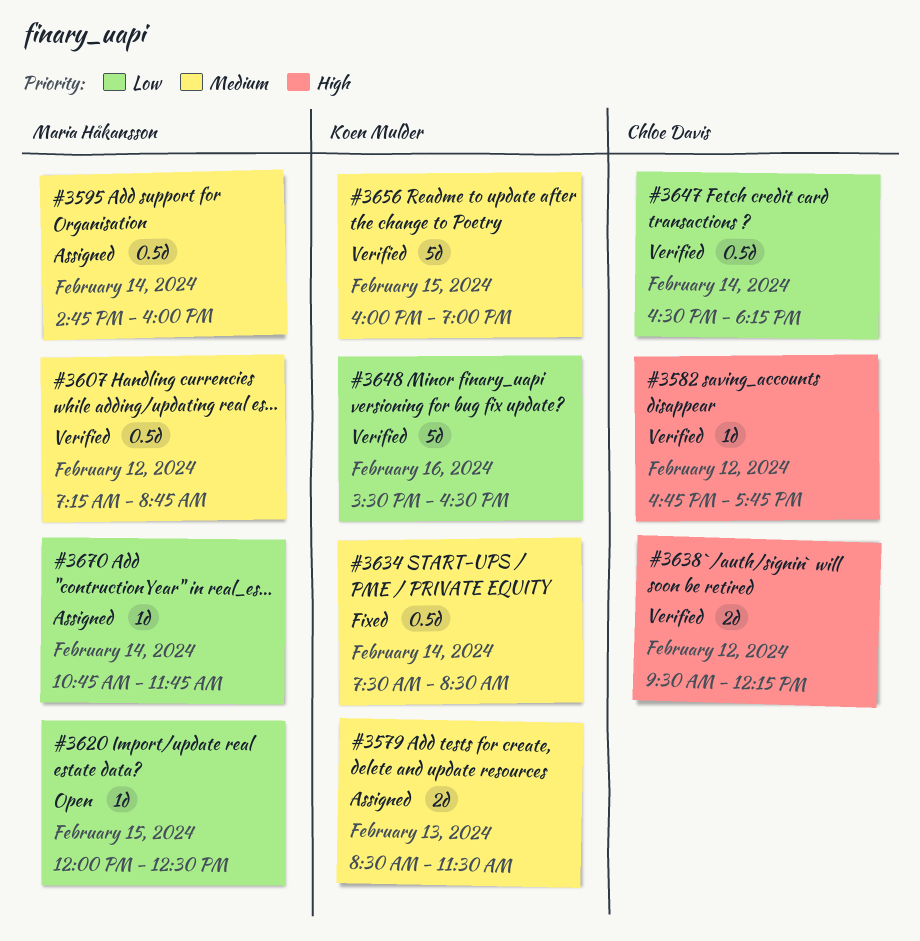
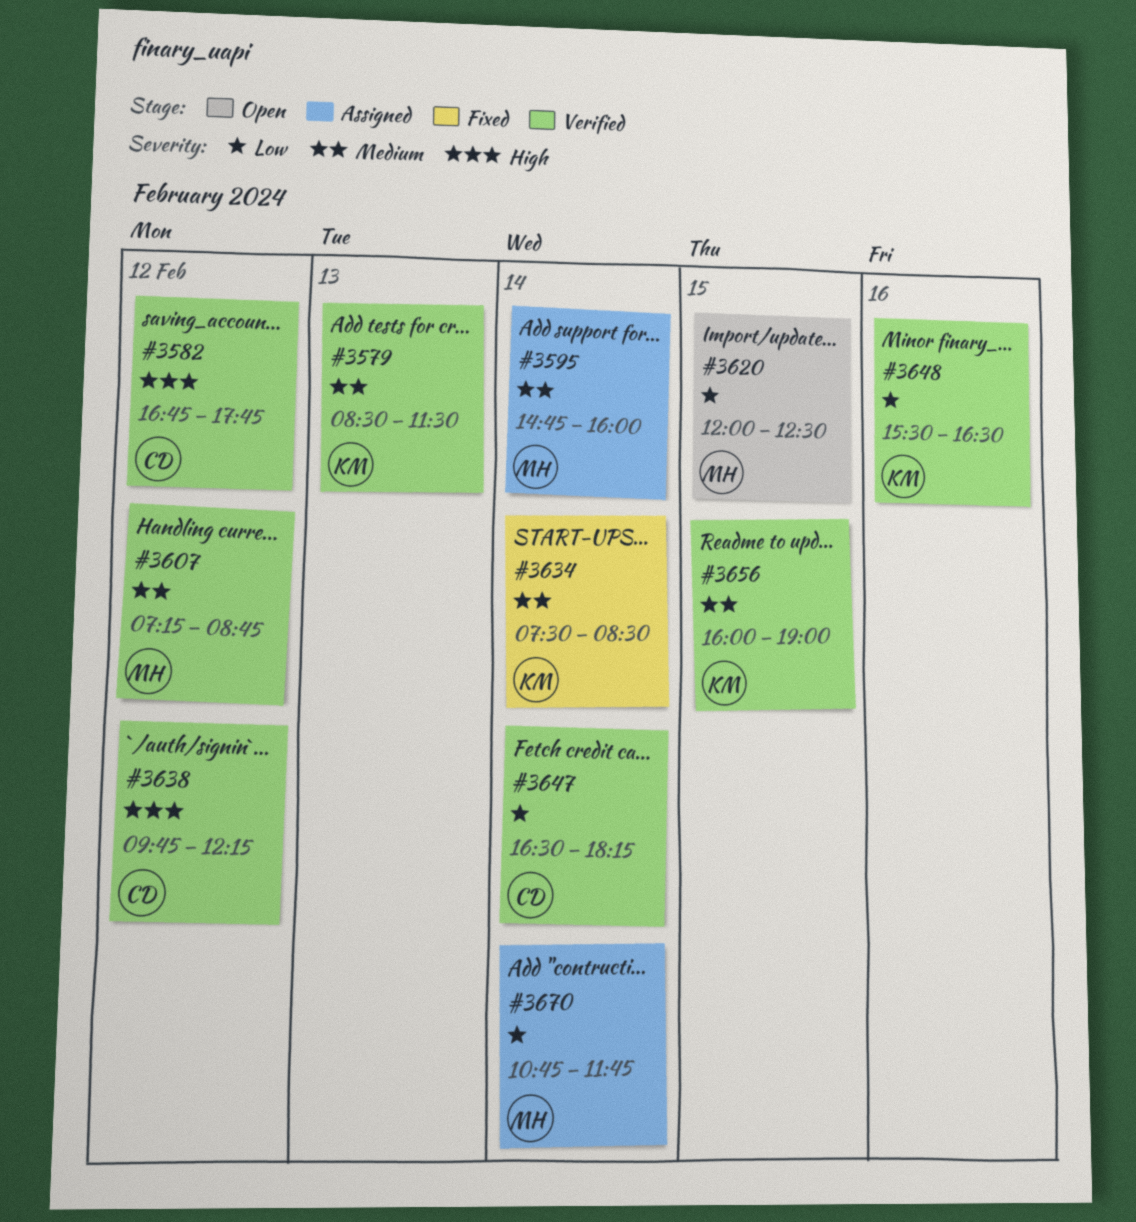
#3579, status: Assigned -> Verified
#3638, begins: 09:30 -> 09:45

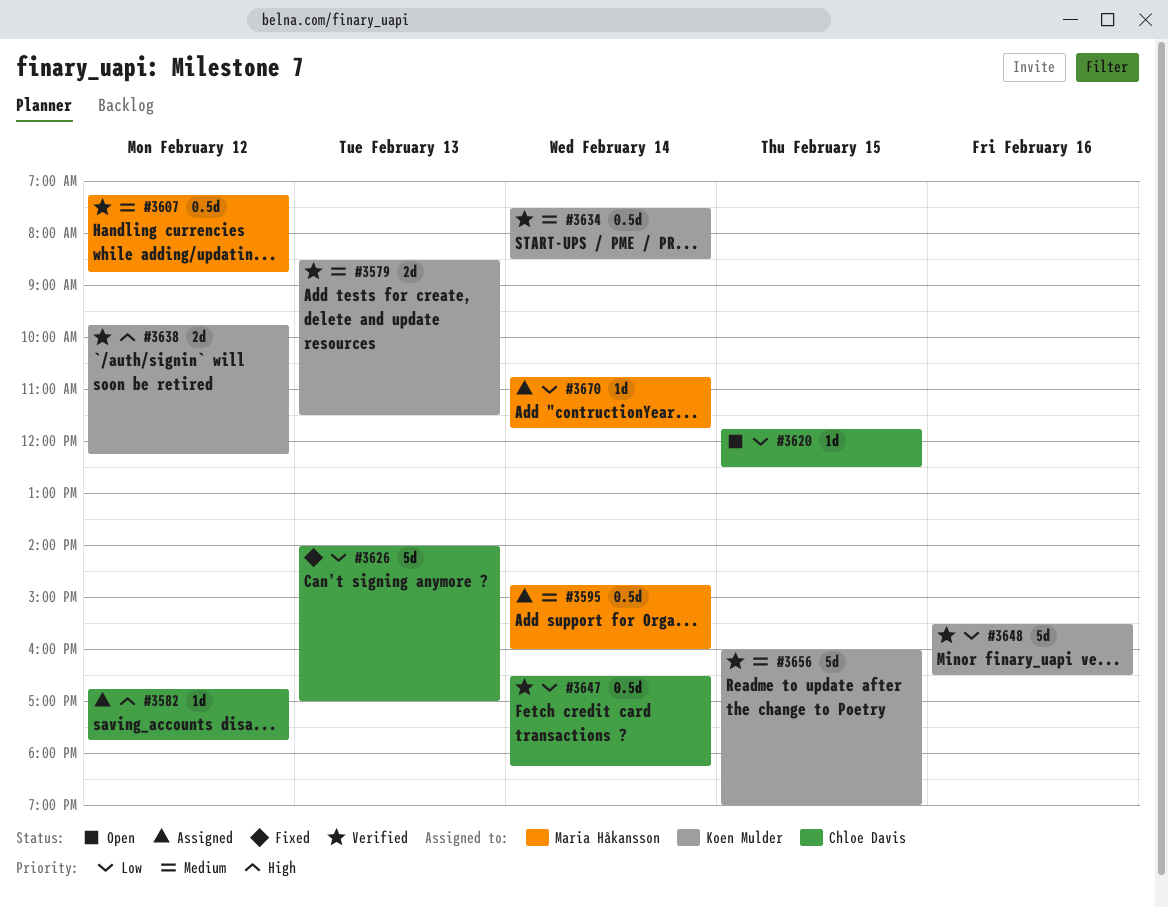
#3582, status: Verified -> Assigned
#3620, owner: Maria Håkansson -> Chloe Davis
#3620, begins: 12:00 -> 11:45
#3626: none -> present
#3634, status: Fixed -> Verified
#3638, owner: Chloe Davis -> Koen Mulder

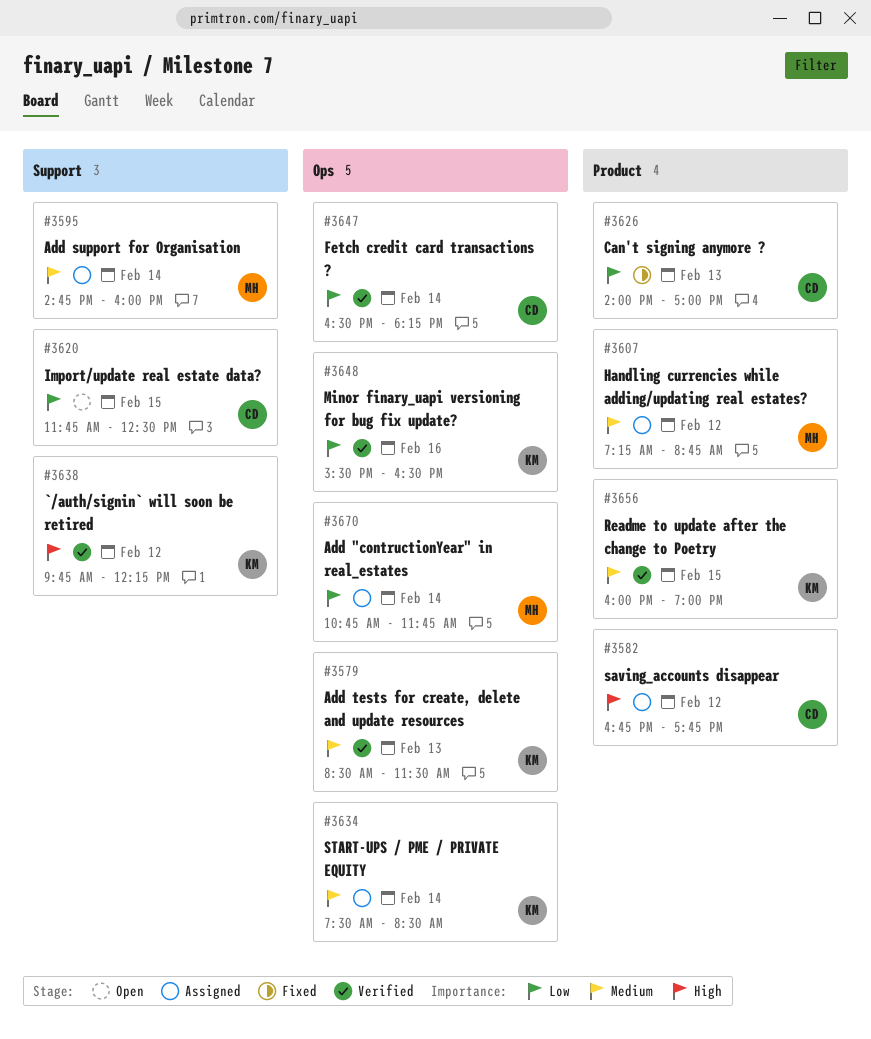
#3607, status: Verified -> Assigned
#3634, status: Verified -> Assigned

